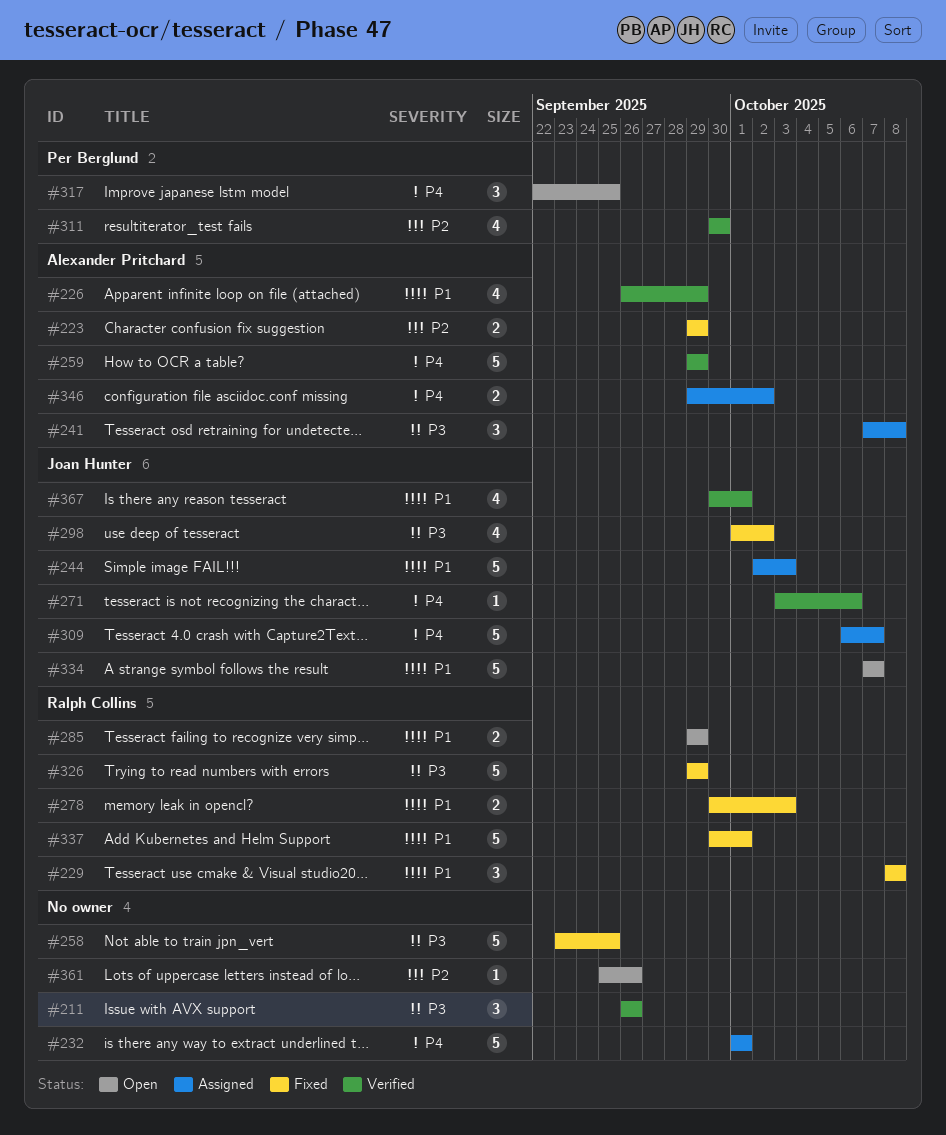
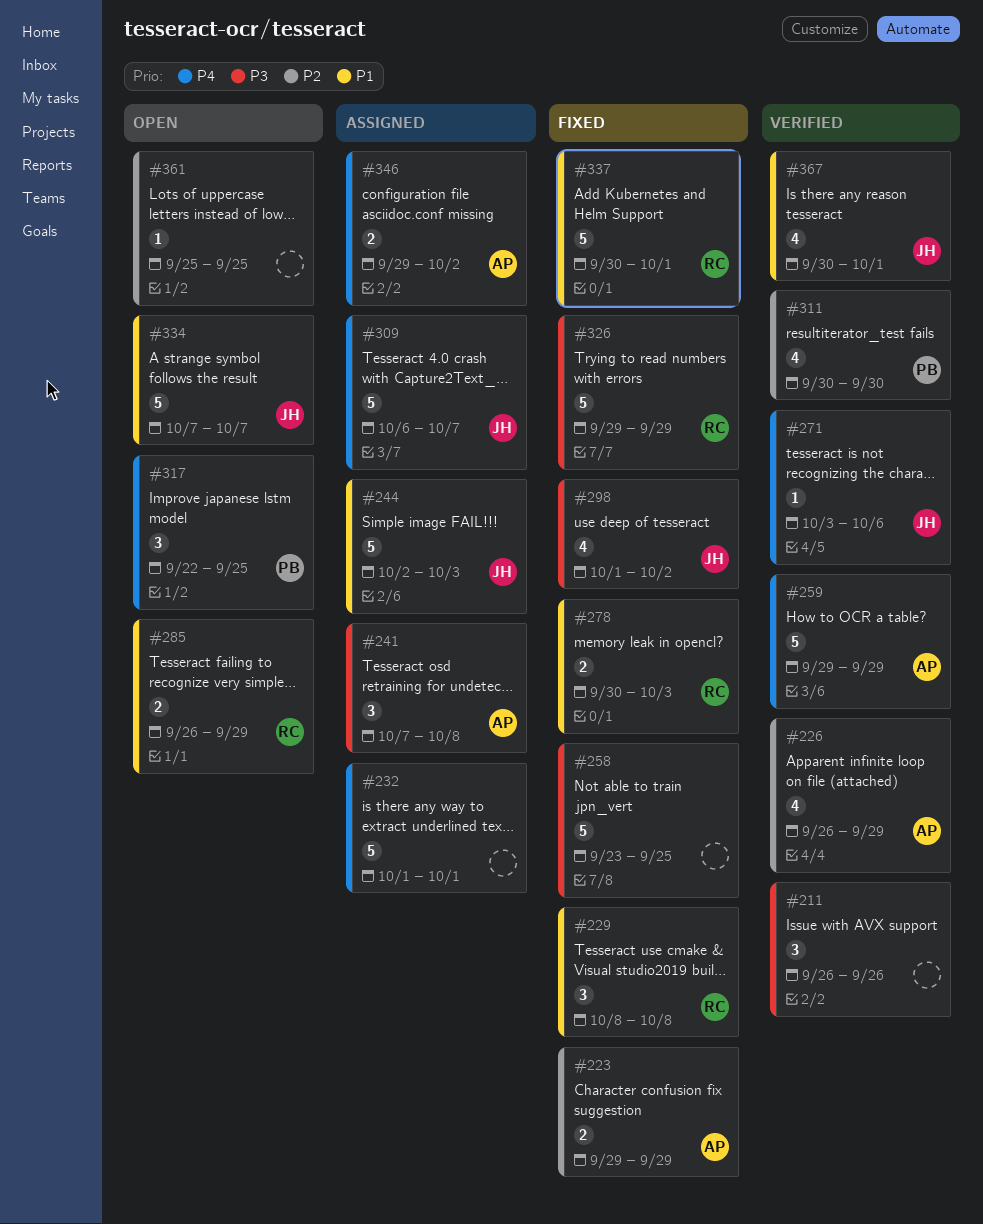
#226, priority: P1 -> P2
#285, start: Sep 29 -> Sep 26
#361, due: Sep 26 -> Sep 25

